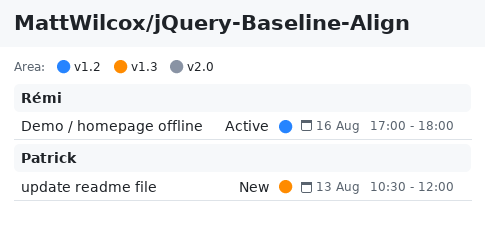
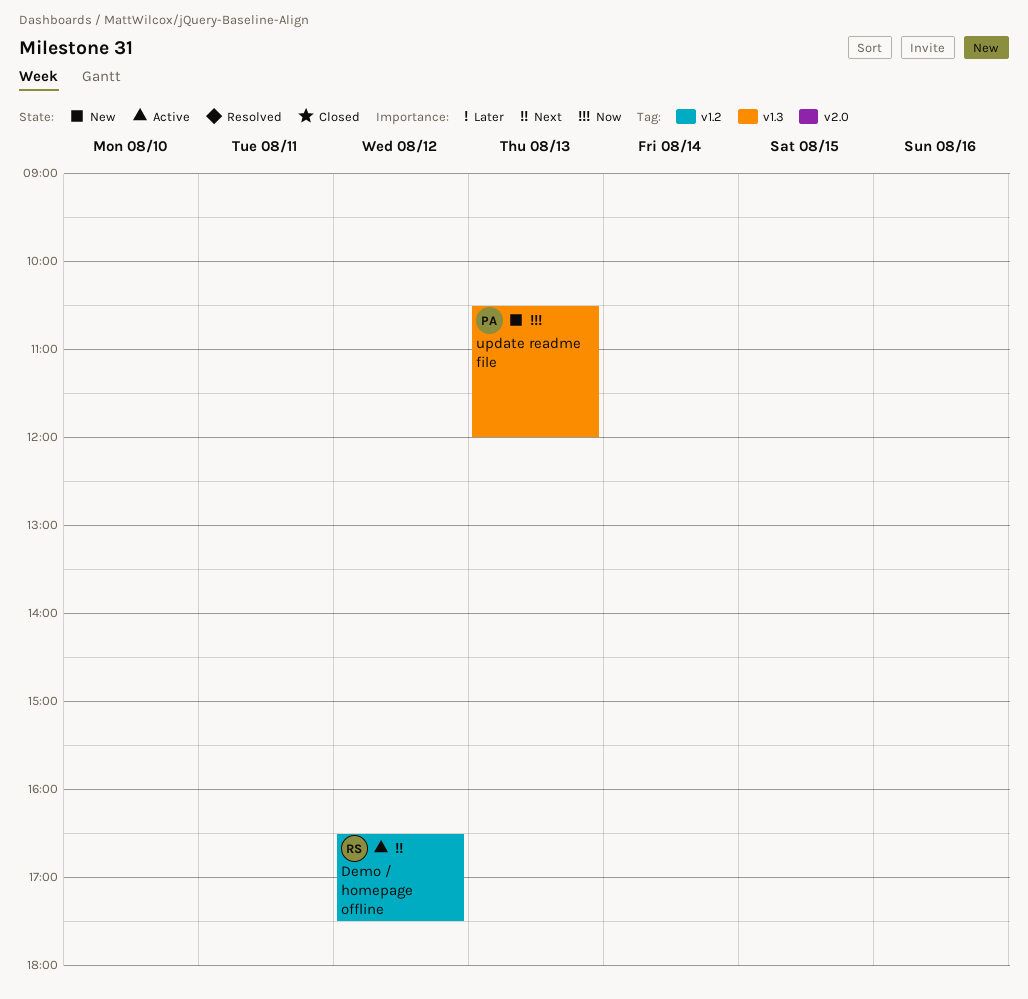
Demo / homepage offline, day: Aug 16 -> Aug 12
Demo / homepage offline, begins: 17:00 -> 16:30
Demo / homepage offline, ends: 18:00 -> 17:30

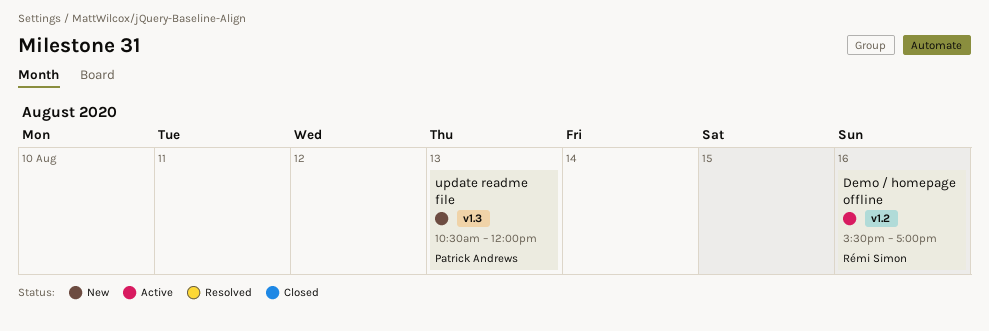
Demo / homepage offline, day: Aug 12 -> Aug 16
Demo / homepage offline, begins: 16:30 -> 15:30
Demo / homepage offline, ends: 17:30 -> 17:00

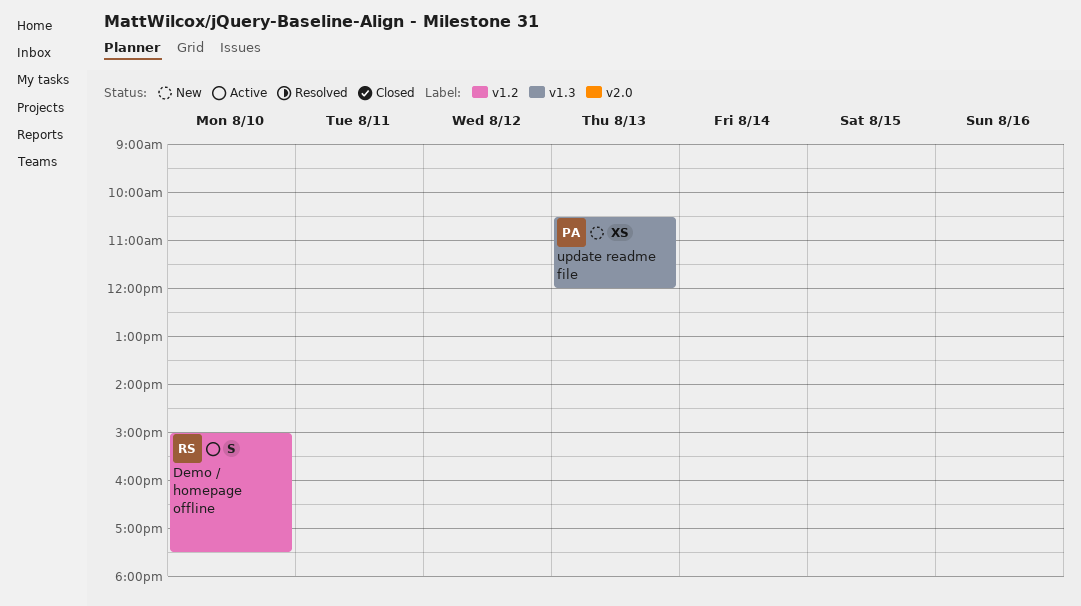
Demo / homepage offline, day: Aug 16 -> Aug 10
Demo / homepage offline, begins: 15:30 -> 15:00
Demo / homepage offline, ends: 17:00 -> 17:30

